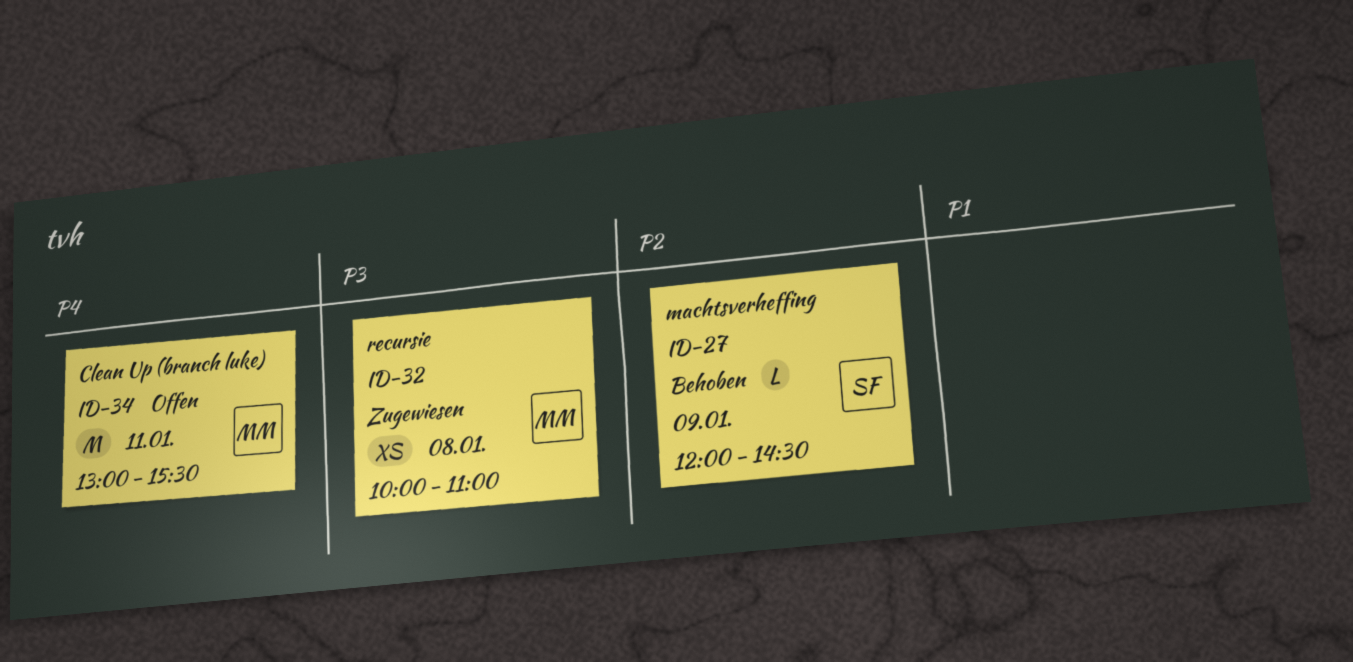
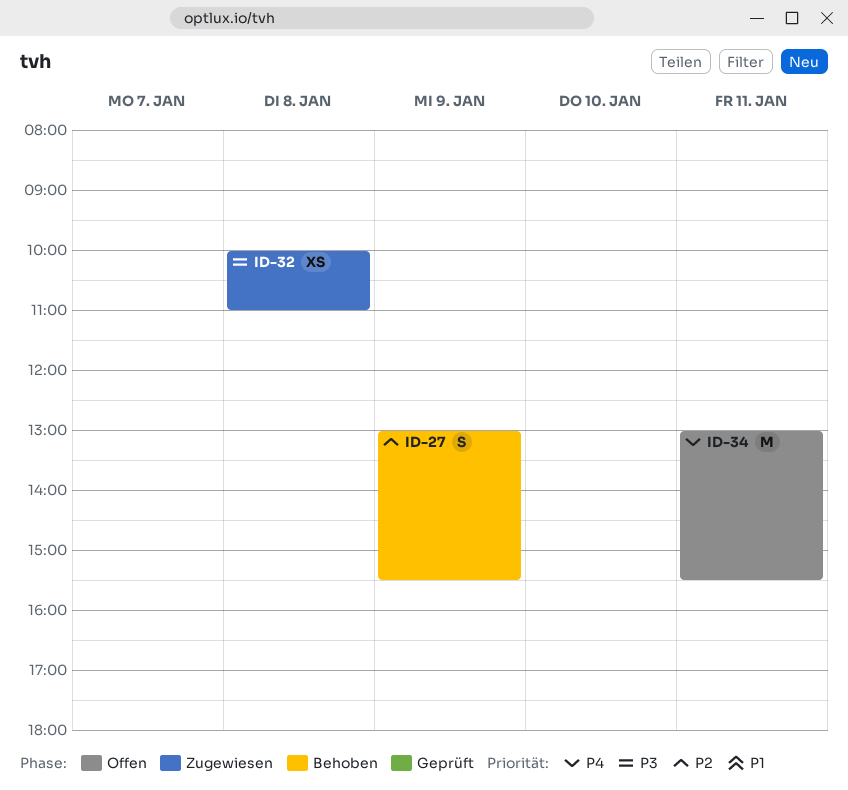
ID-27, estimate: L -> S
ID-27, begins: 12:00 -> 13:00
ID-27, ends: 14:30 -> 15:30

